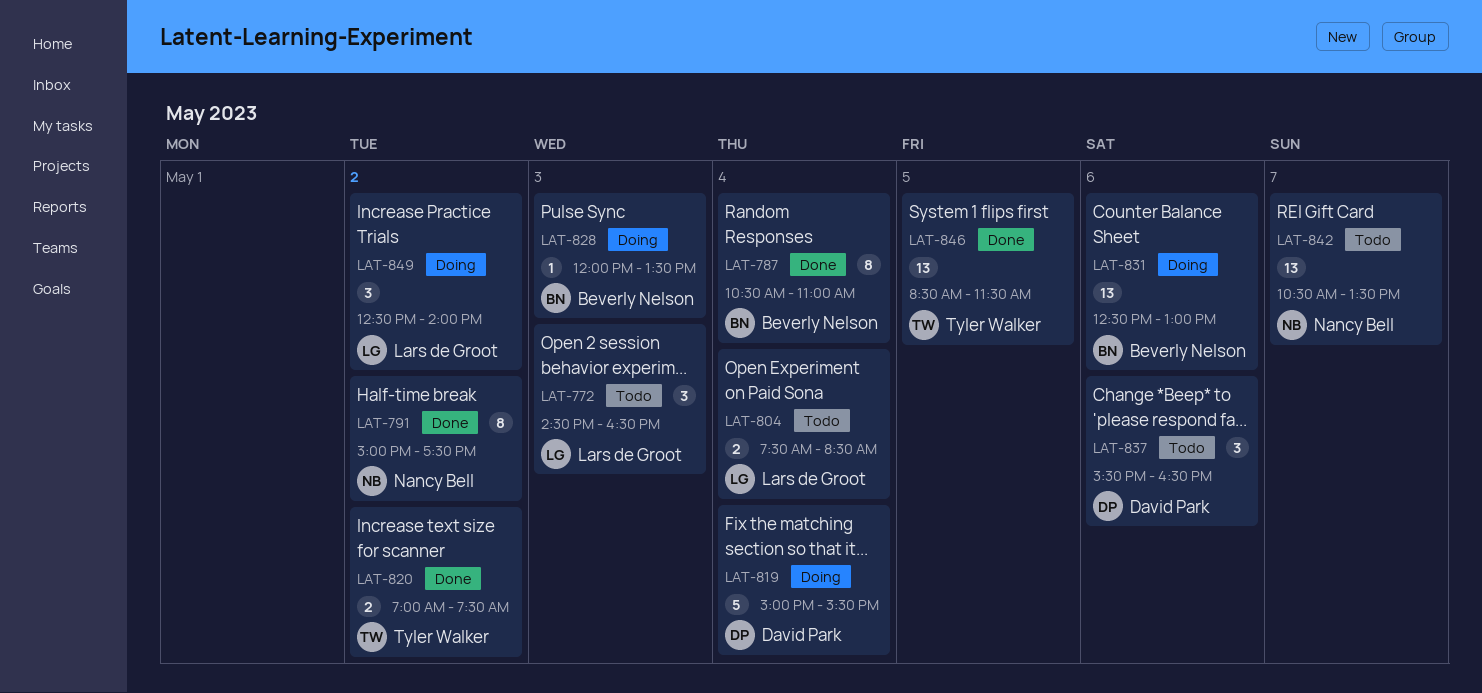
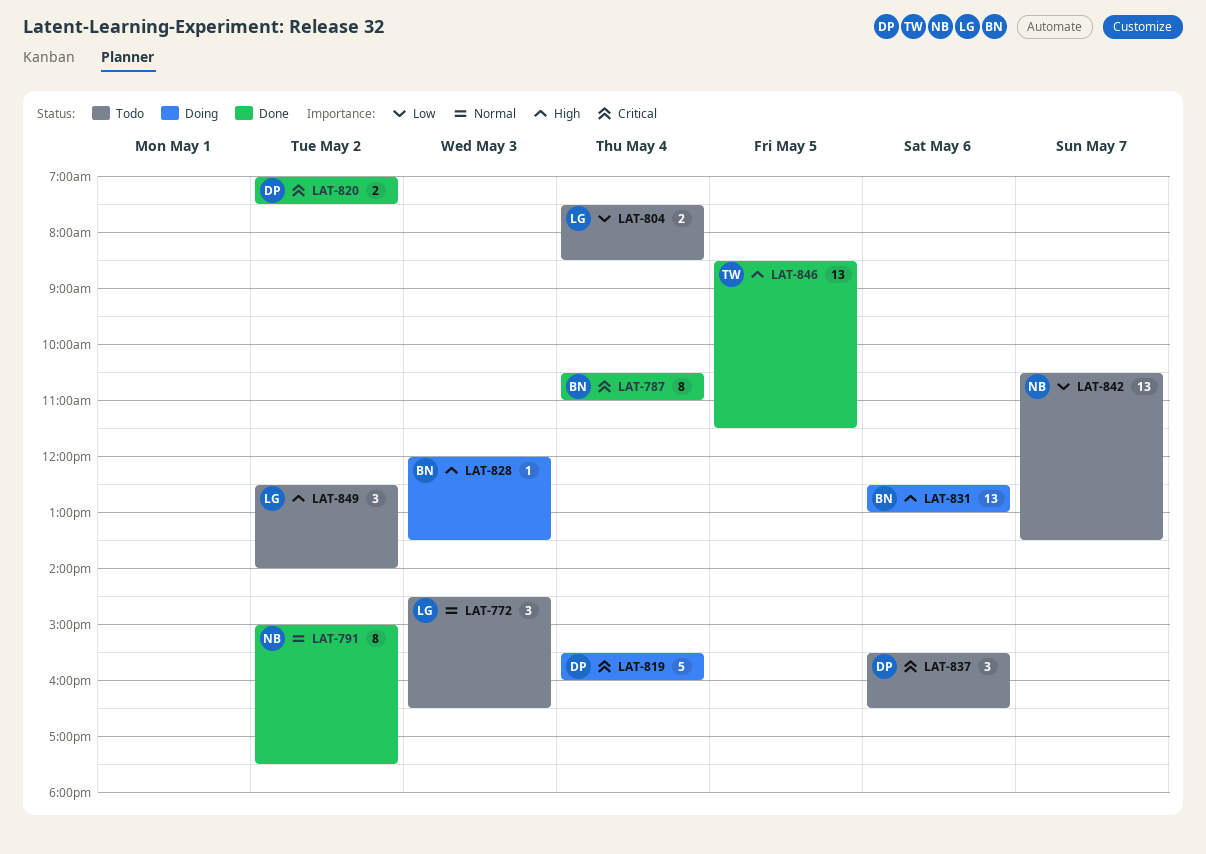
LAT-819, begins: 15:00 -> 15:30
LAT-819, ends: 15:30 -> 16:00
LAT-820, owner: Tyler Walker -> David Park
LAT-849, status: Doing -> Todo

